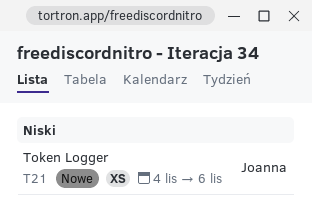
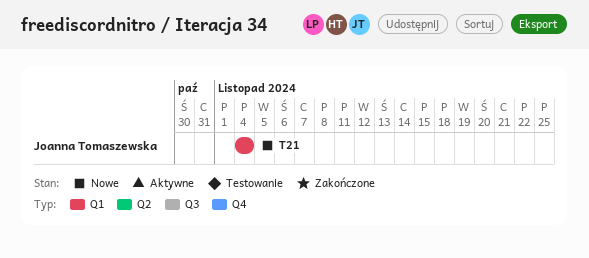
T21, due: Nov 6 -> Nov 4

